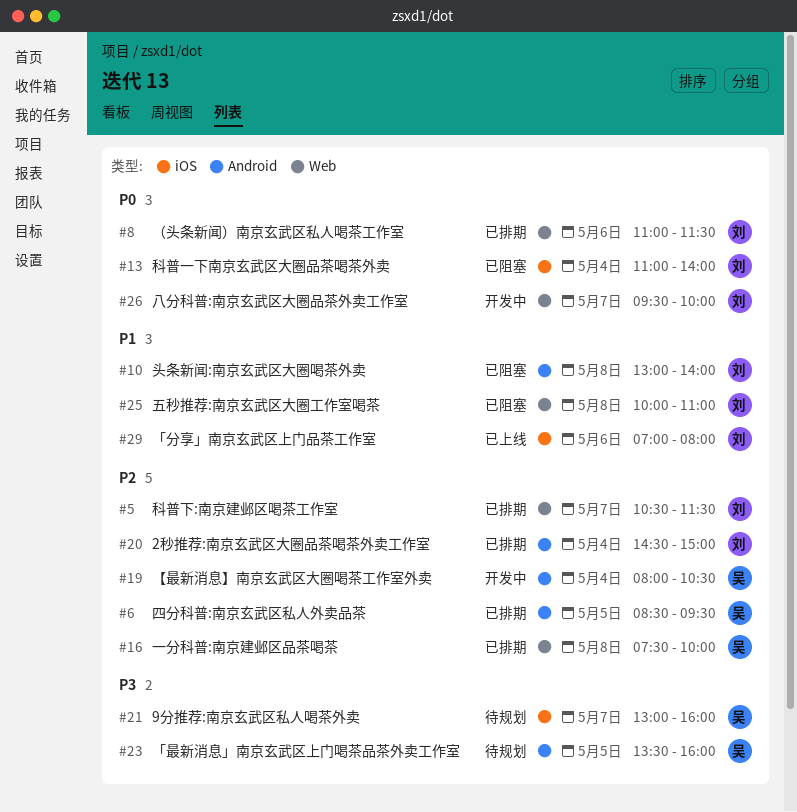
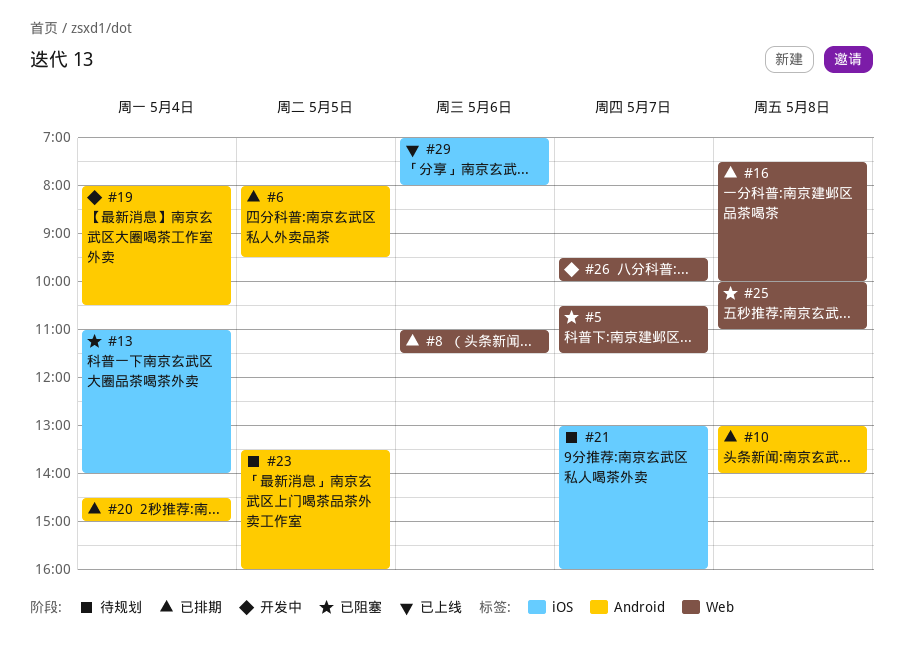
#5, status: 已排期 -> 已阻塞
#6, begins: 08:30 -> 08:00
#10, status: 已阻塞 -> 已排期

